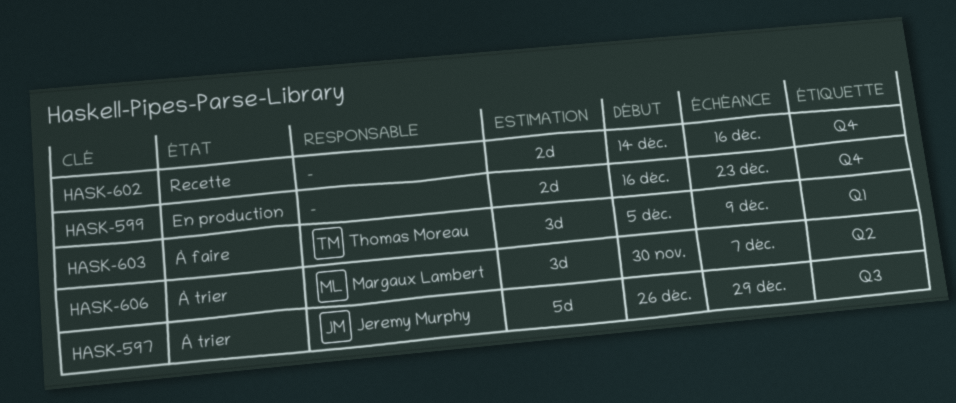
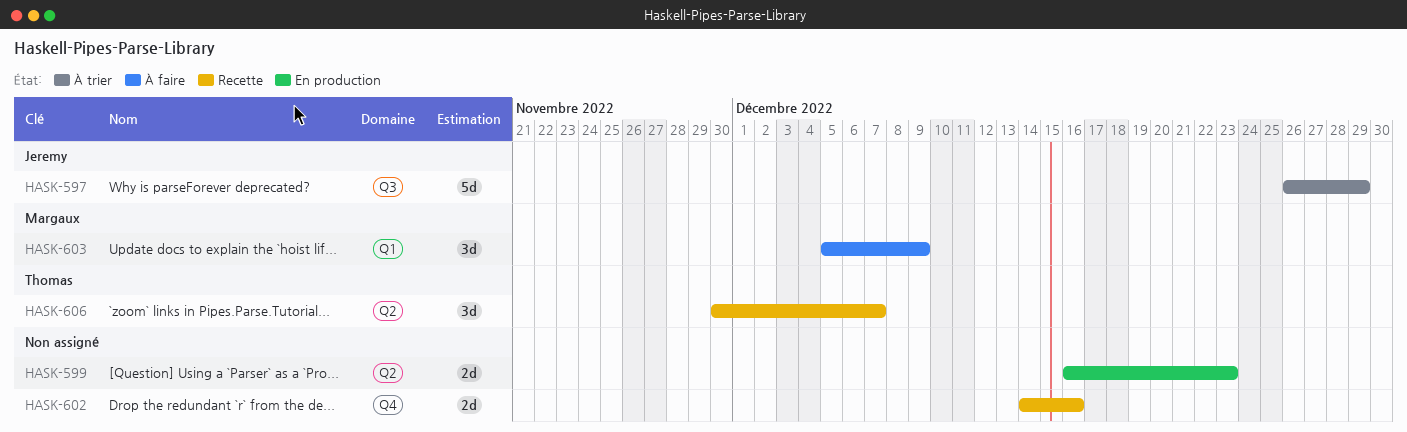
HASK-599, label: Q4 -> Q2
HASK-603, owner: Thomas Moreau -> Margaux Lambert
HASK-606, status: À trier -> Recette
HASK-606, owner: Margaux Lambert -> Thomas Moreau

